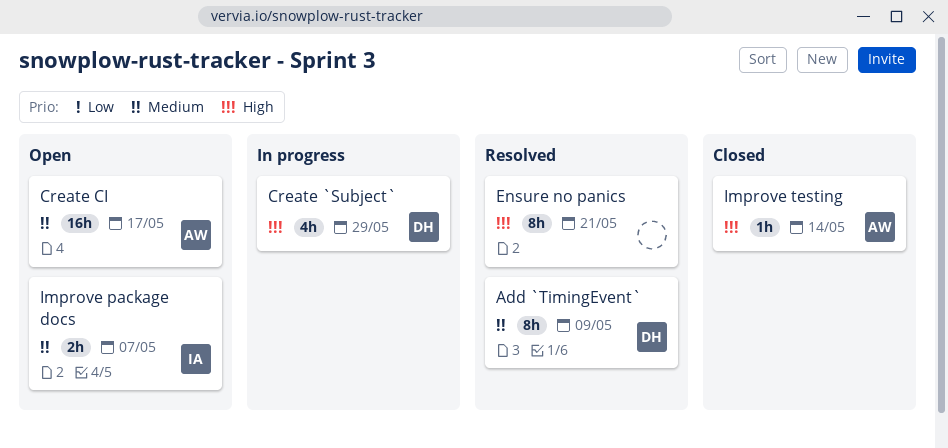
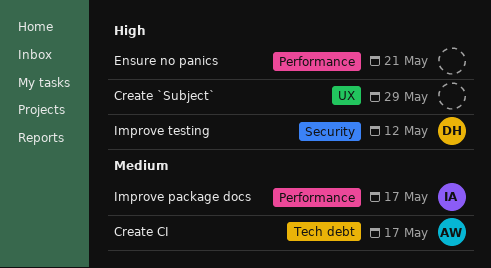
Add `TimingEvent`: present -> none
Create `Subject`, owner: DH -> none
Improve package docs, due: May 7 -> May 17
Improve testing, owner: AW -> DH
Improve testing, due: May 14 -> May 12

